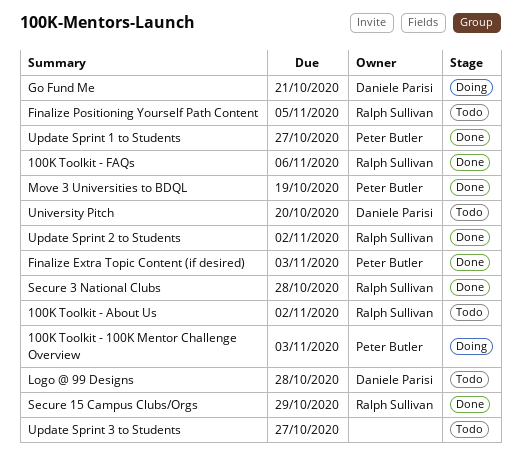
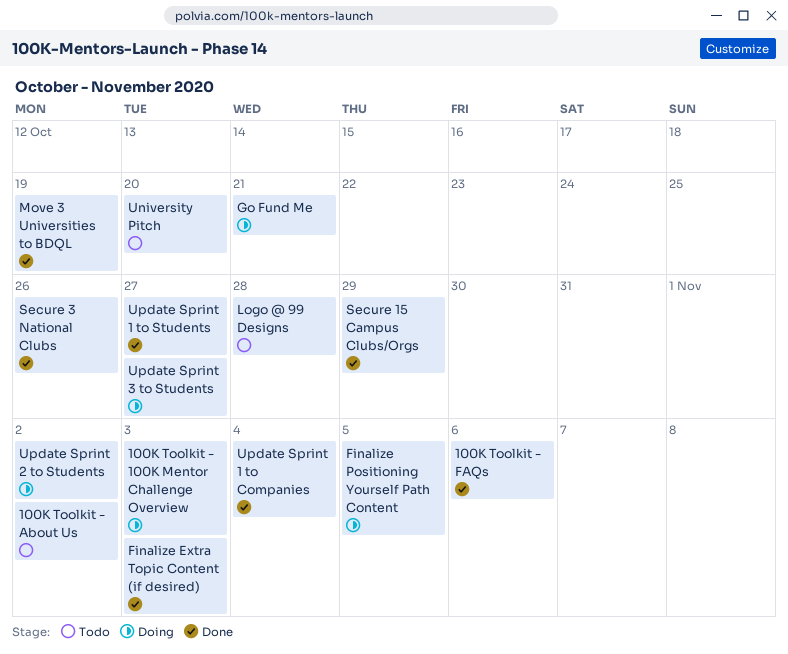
Finalize Positioning Yourself Path Content, status: Todo -> Doing
Secure 3 National Clubs, due: Oct 28 -> Oct 26
Update Sprint 1 to Companies: none -> present
Update Sprint 2 to Students, status: Done -> Doing
Update Sprint 3 to Students, status: Todo -> Doing

